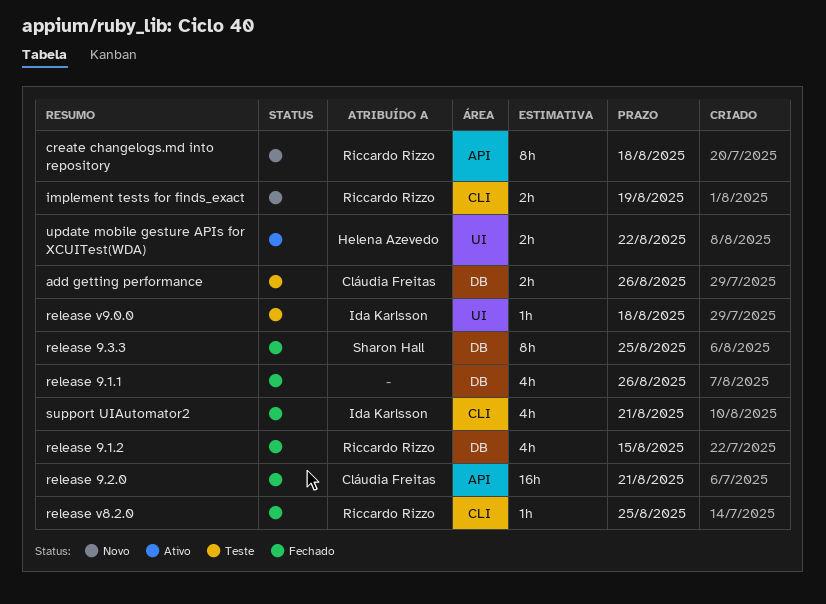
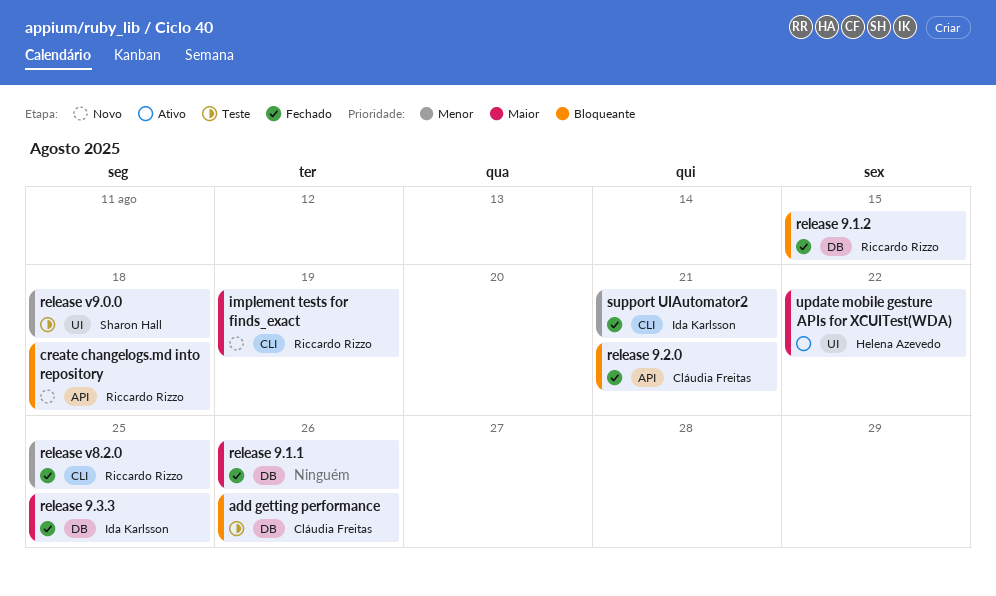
release 9.3.3, owner: Sharon Hall -> Ida Karlsson
release v9.0.0, owner: Ida Karlsson -> Sharon Hall

